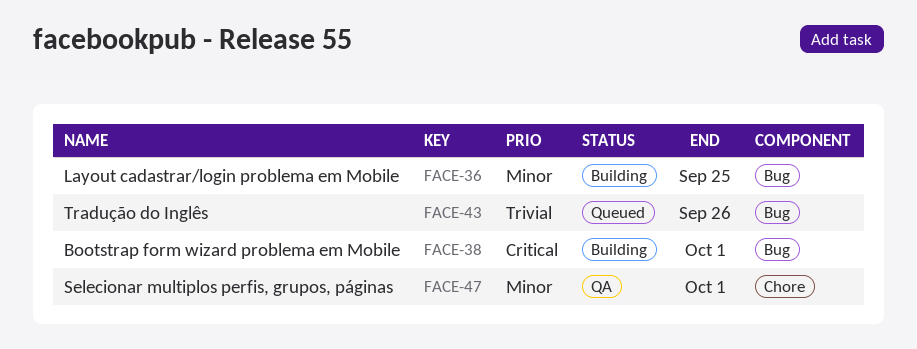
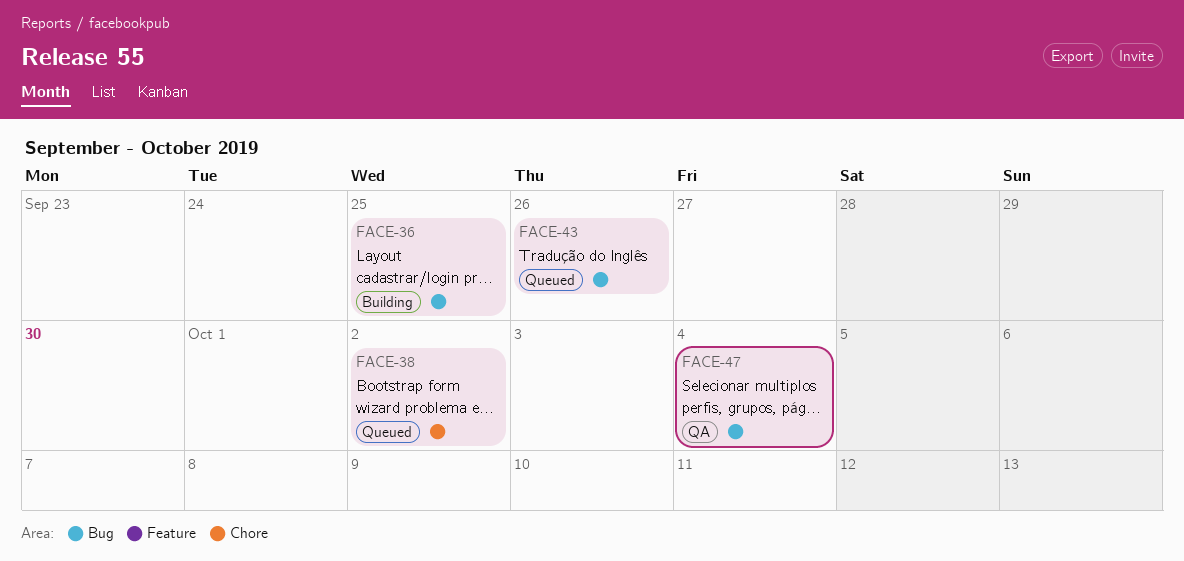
FACE-38, status: Building -> Queued
FACE-38, label: Bug -> Chore
FACE-38, due: Oct 1 -> Oct 2
FACE-47, label: Chore -> Bug
FACE-47, due: Oct 1 -> Oct 4

